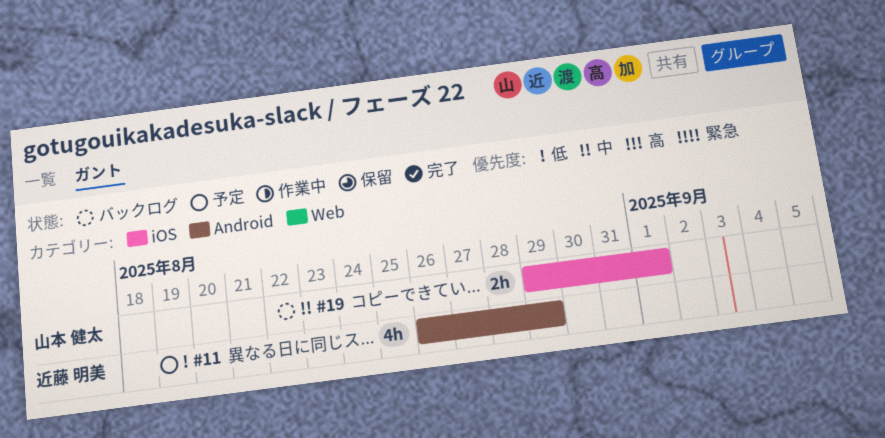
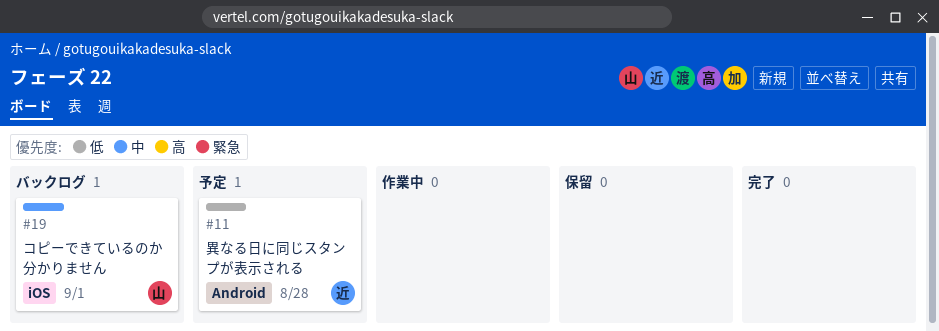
#11, due: Aug 29 -> Aug 28

